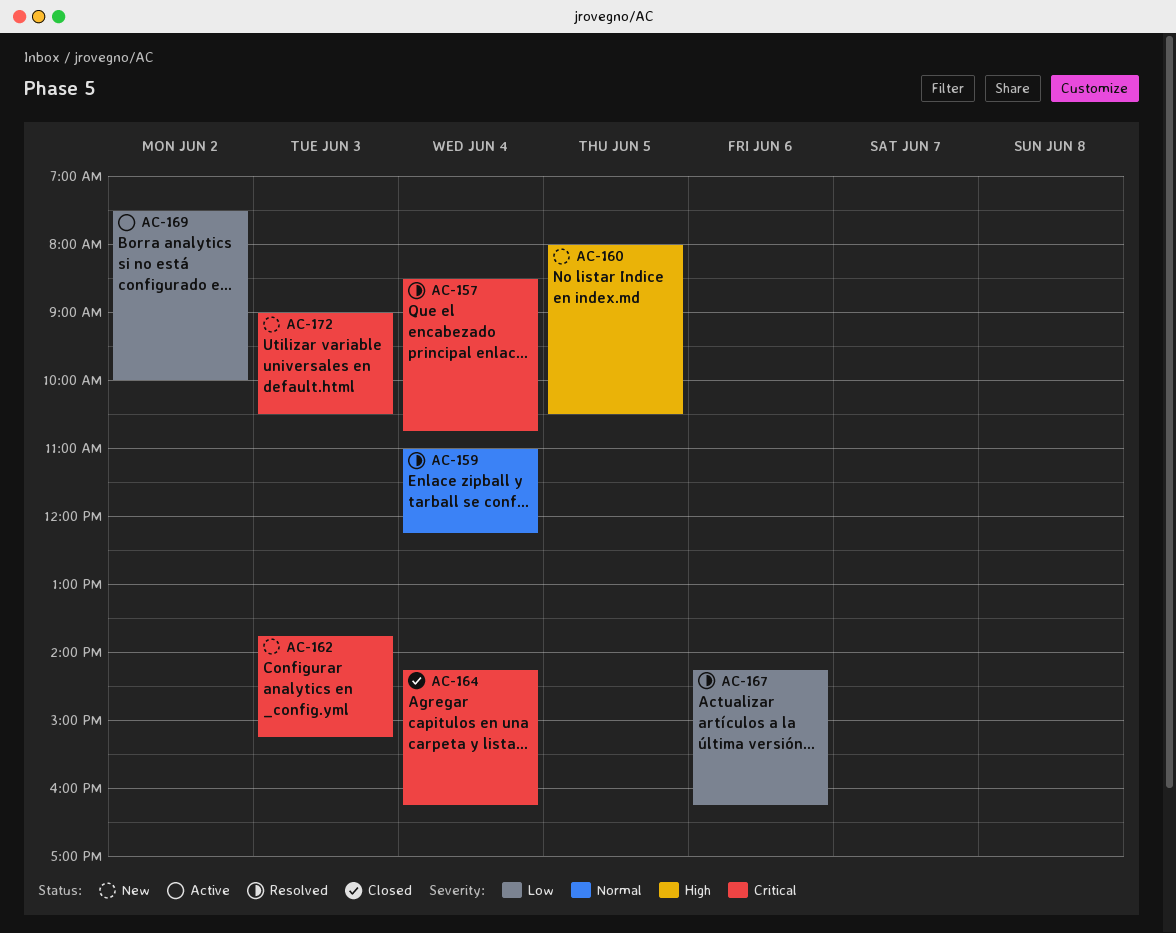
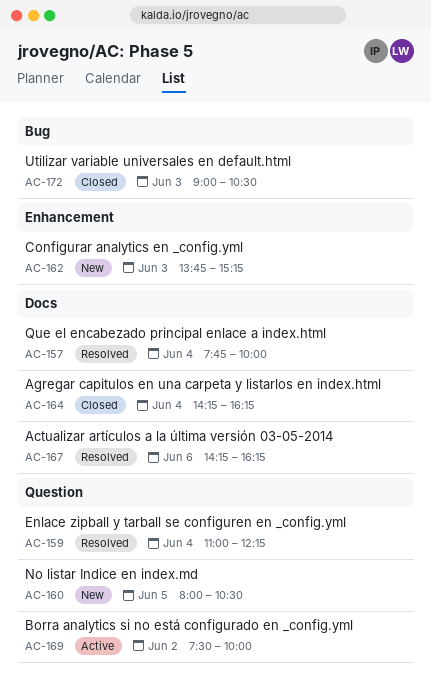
AC-157, begins: 08:30 -> 07:45
AC-157, ends: 10:45 -> 10:00
AC-172, status: New -> Closed

